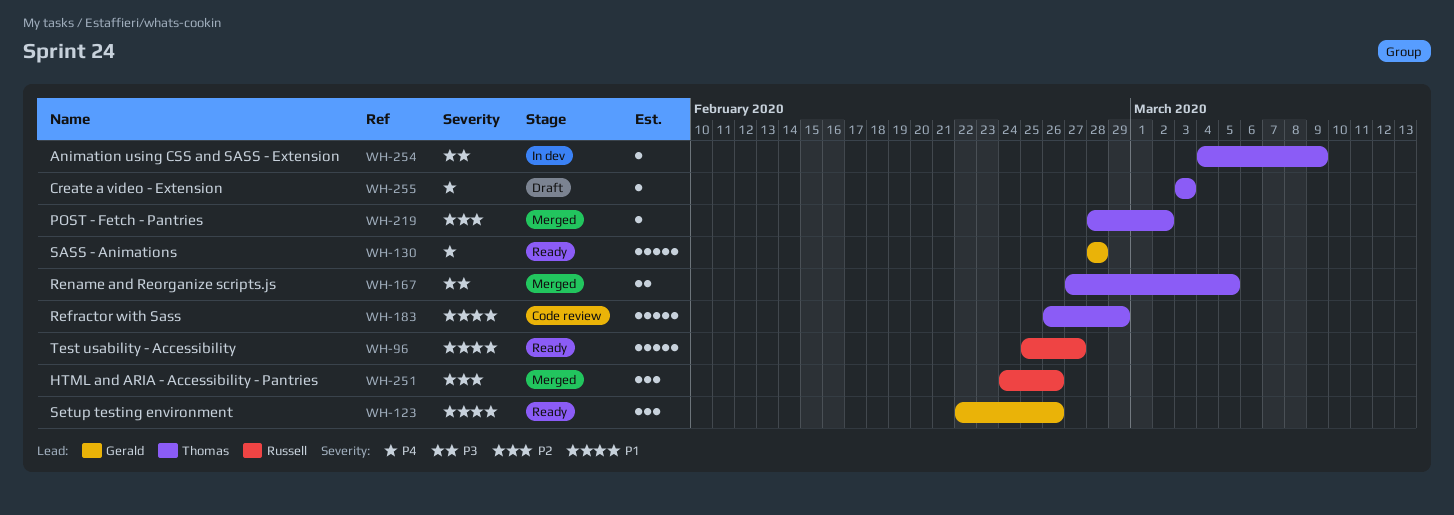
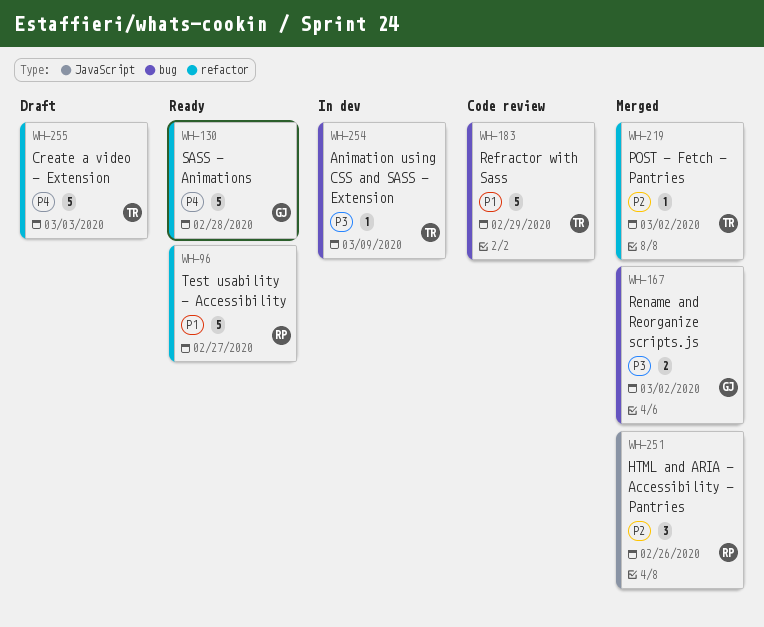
WH-123: present -> none
WH-167, owner: Thomas -> Gerald
WH-167, due: Mar 5 -> Mar 2
WH-255, estimate: 1 -> 5

